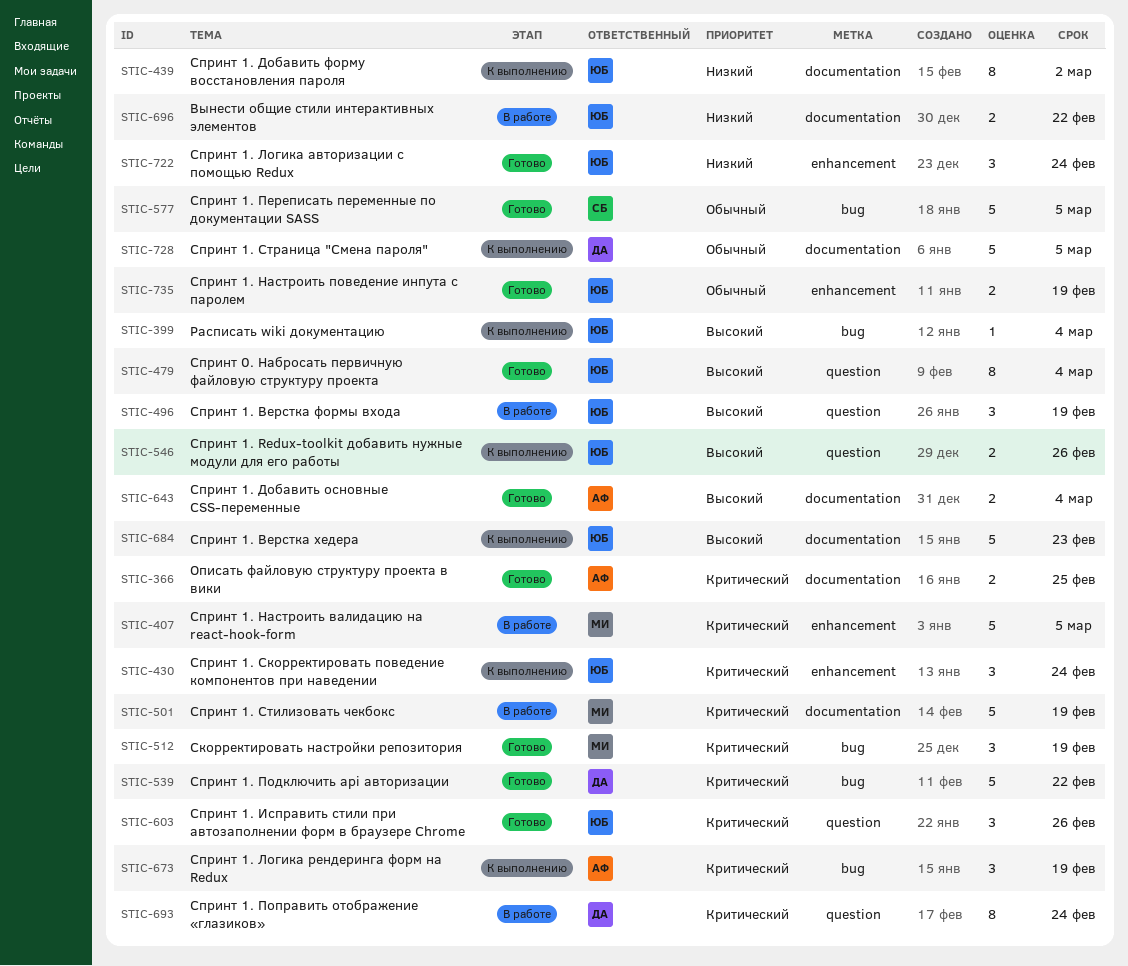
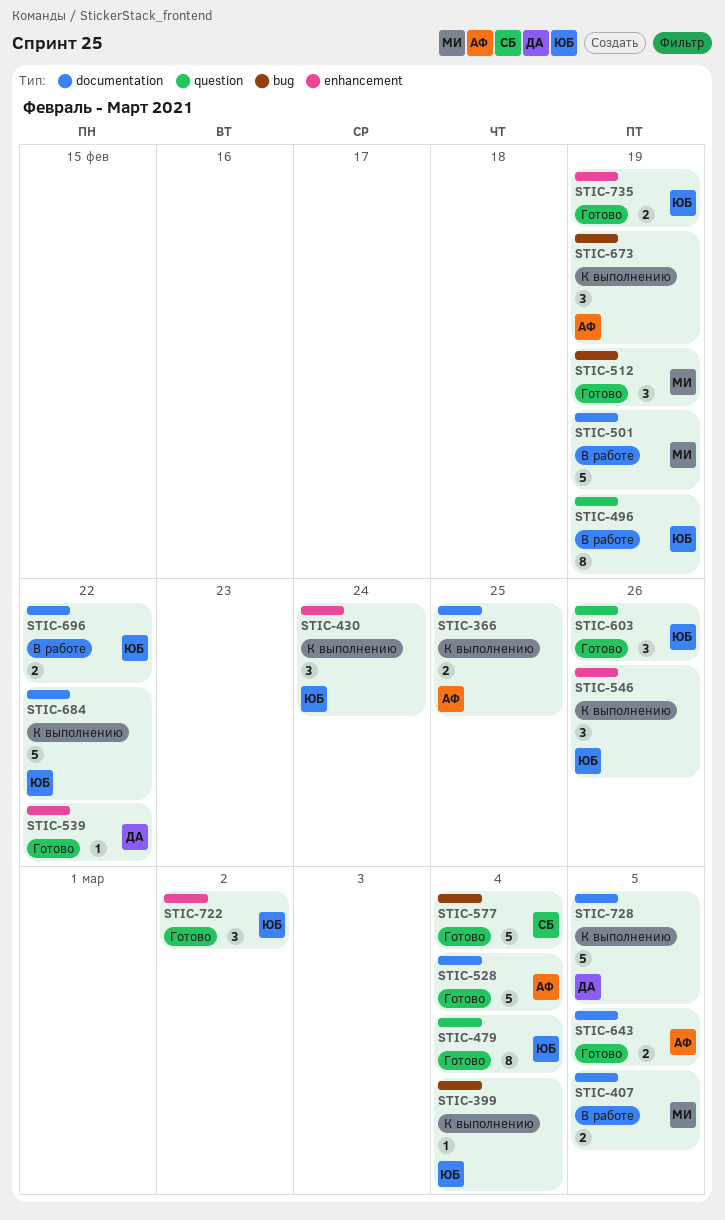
STIC-366, status: Готово -> К выполнению
STIC-407, label: enhancement -> documentation
STIC-407, estimate: 5 -> 2
STIC-439: present -> none
STIC-496, estimate: 3 -> 8
STIC-528: none -> present
STIC-539, label: bug -> enhancement
STIC-539, estimate: 5 -> 1
STIC-546, label: question -> enhancement
STIC-546, estimate: 2 -> 3
STIC-577, due: Mar 5 -> Mar 4
STIC-643, due: Mar 4 -> Mar 5
STIC-684, due: Feb 23 -> Feb 22
STIC-693: present -> none
STIC-722, due: Feb 24 -> Mar 2

